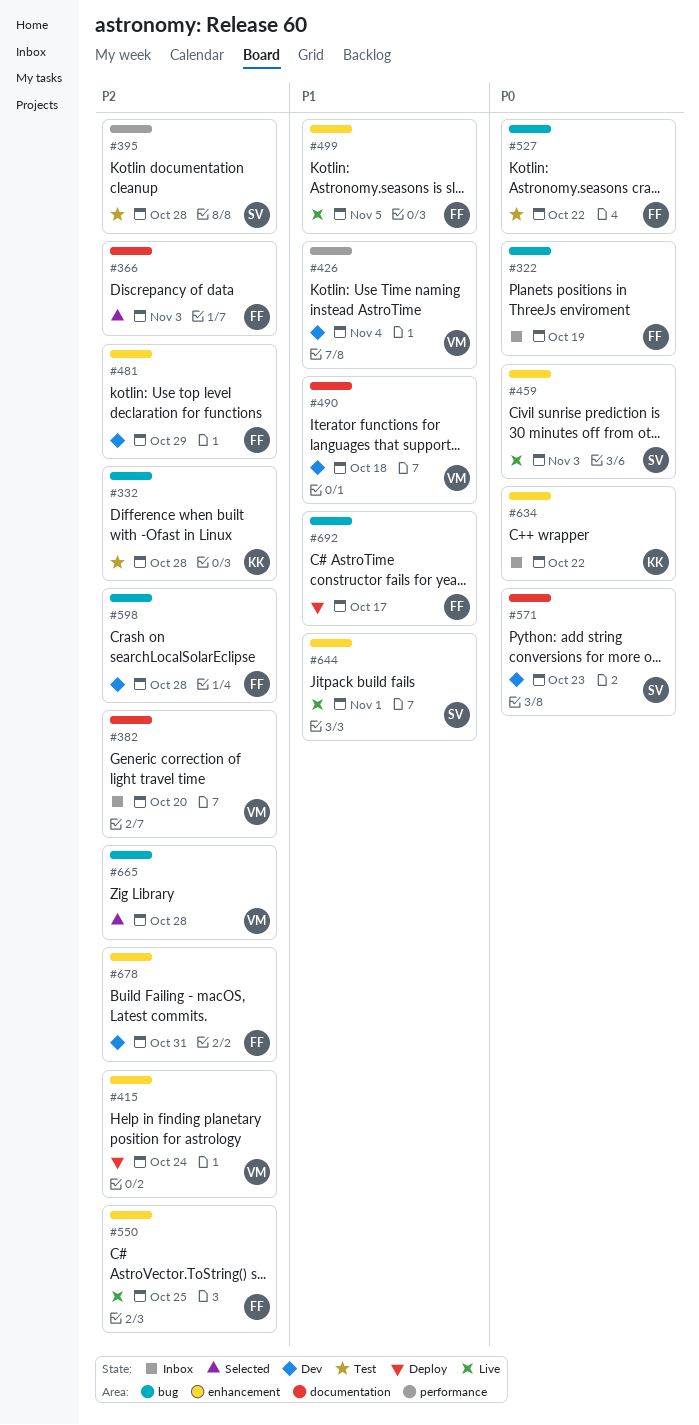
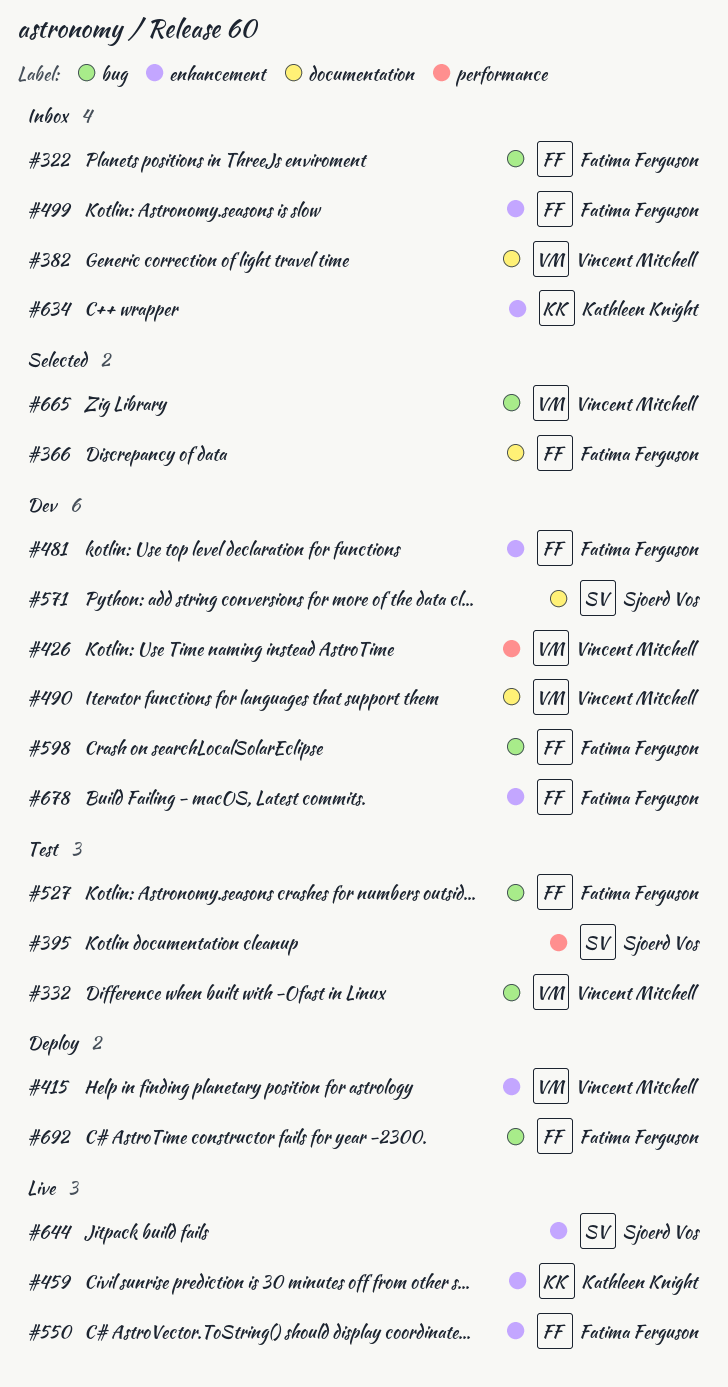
#332, owner: Kathleen Knight -> Vincent Mitchell
#459, owner: Sjoerd Vos -> Kathleen Knight
#499, status: Live -> Inbox

